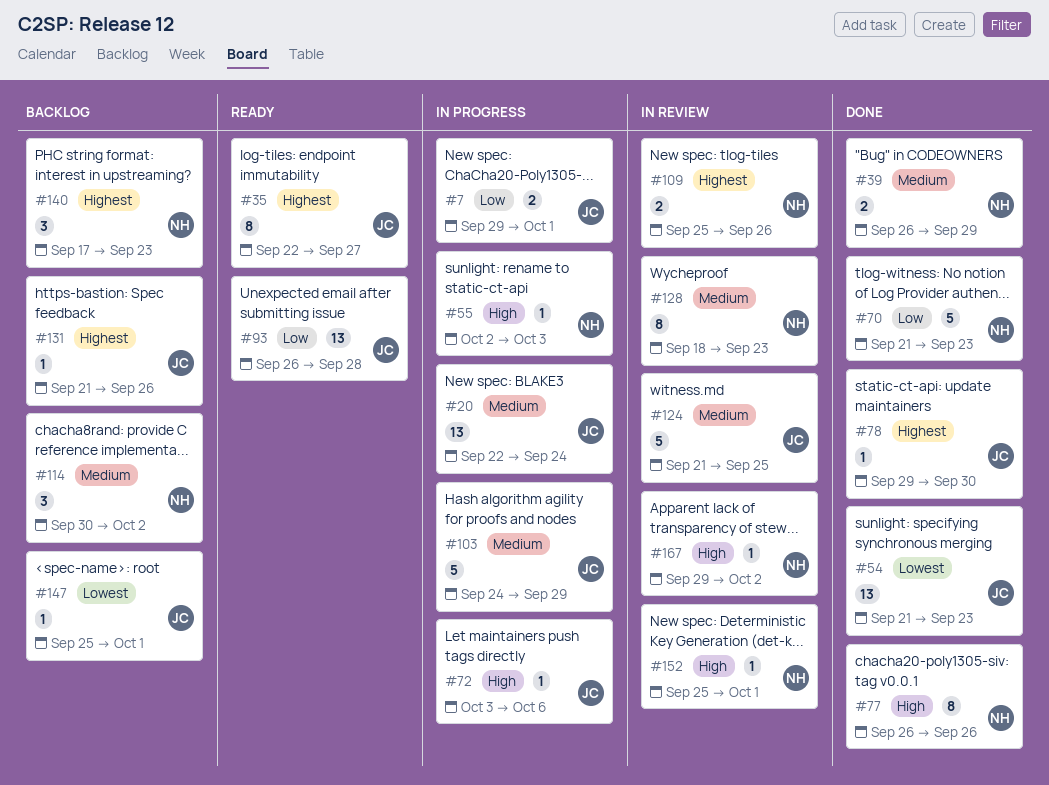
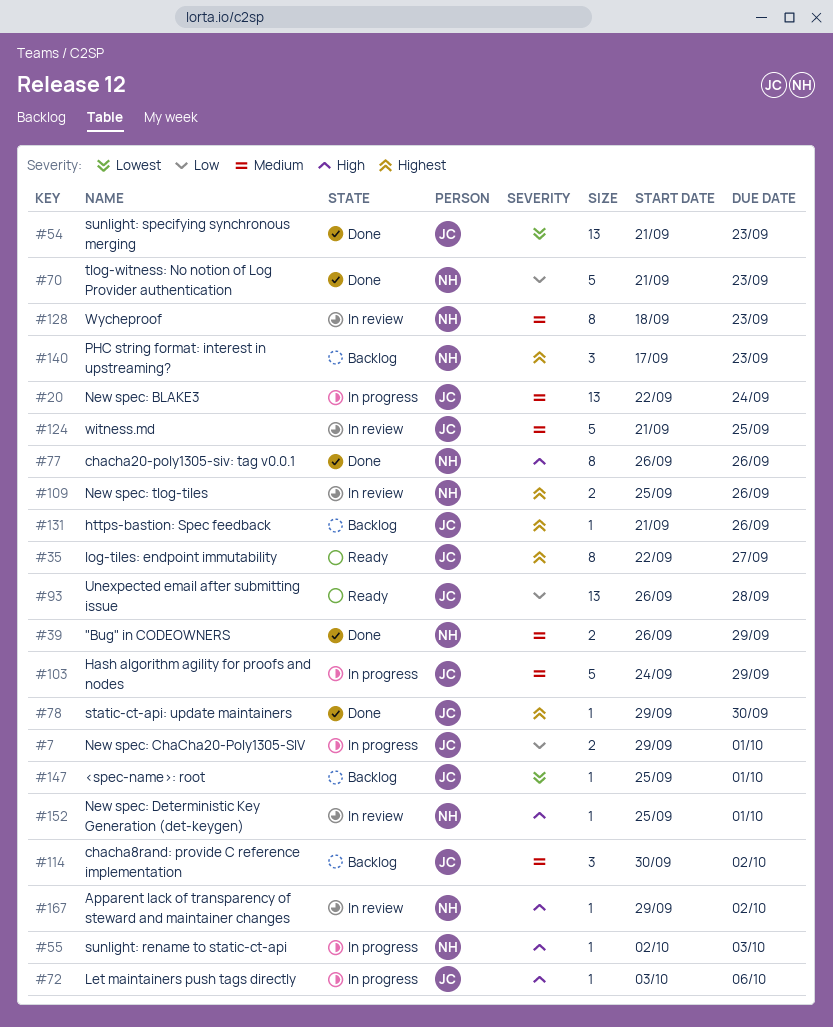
#114, owner: NH -> JC

